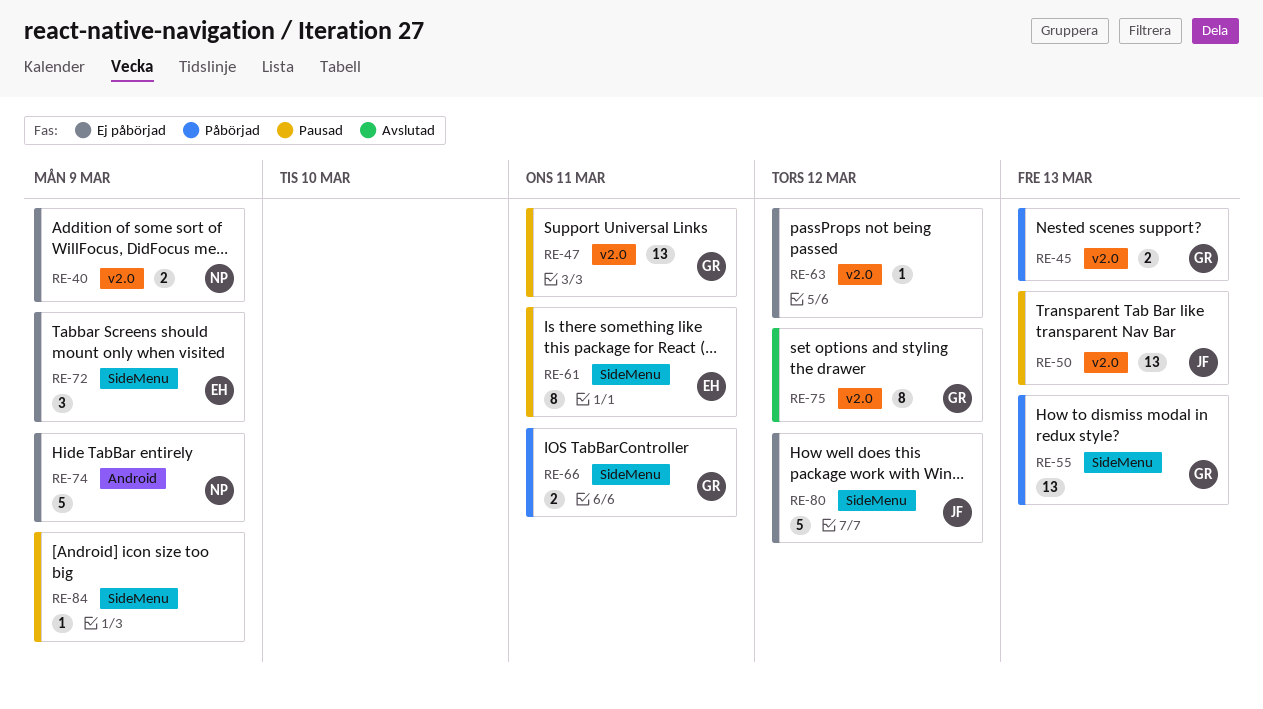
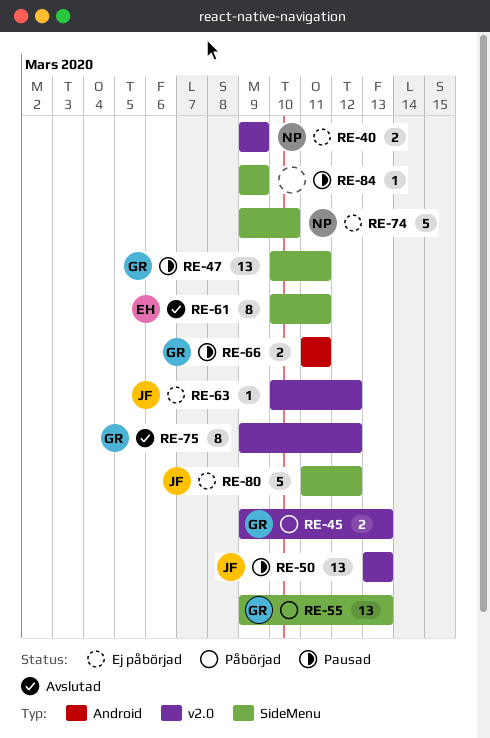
RE-47, label: v2.0 -> SideMenu
RE-61, status: Pausad -> Avslutad
RE-63, owner: none -> JF
RE-66, status: Påbörjad -> Pausad
RE-66, label: SideMenu -> Android
RE-72: present -> none
RE-74, label: Android -> SideMenu
RE-74, due: Mar 9 -> Mar 10

